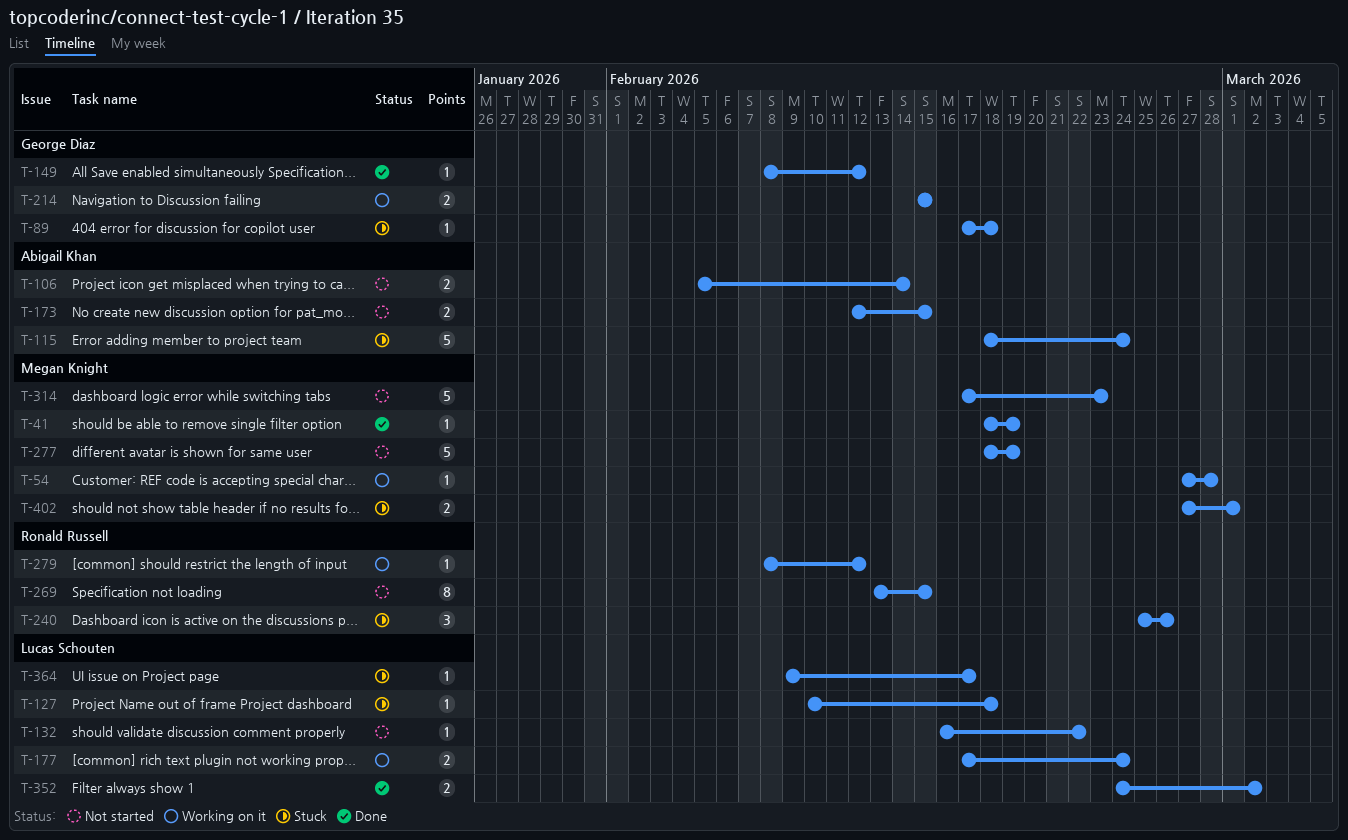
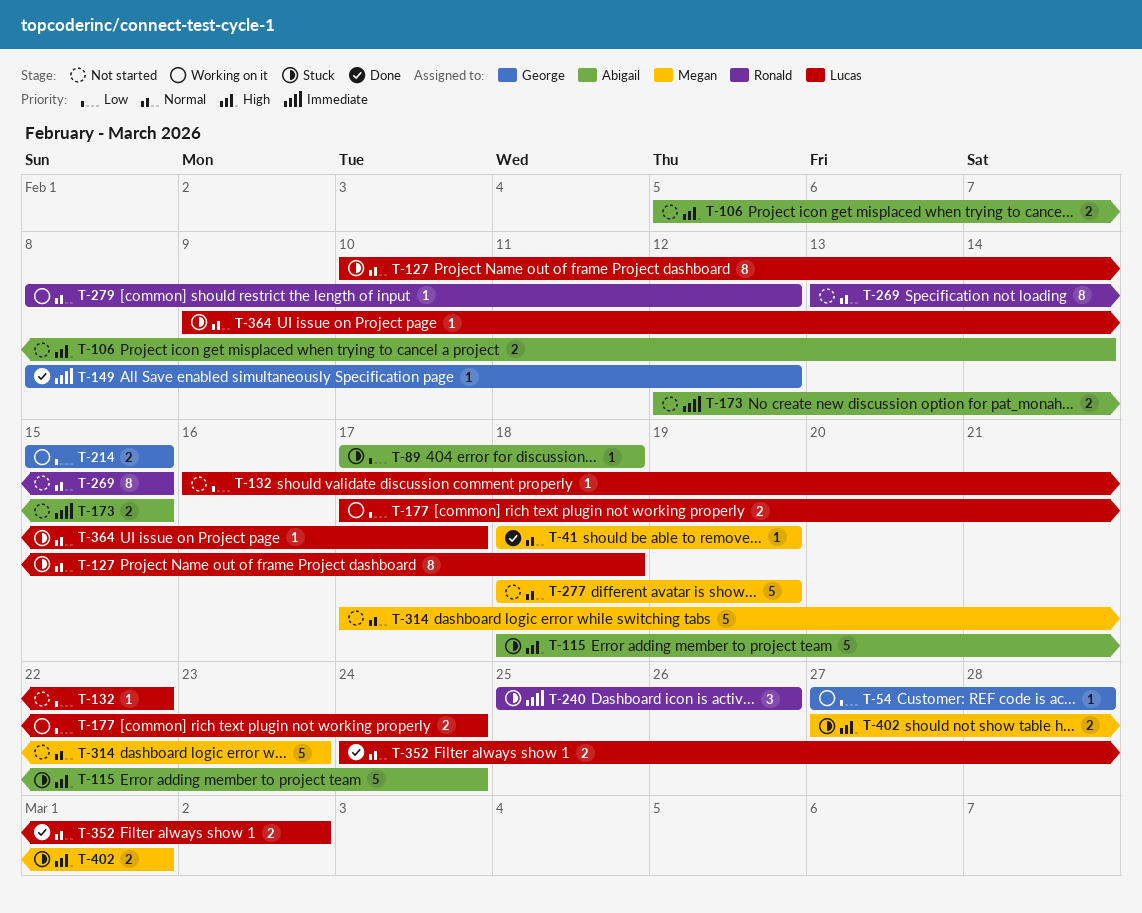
T-54, owner: Megan Knight -> George Diaz
T-89, owner: George Diaz -> Abigail Khan
T-127, estimate: 1 -> 8

